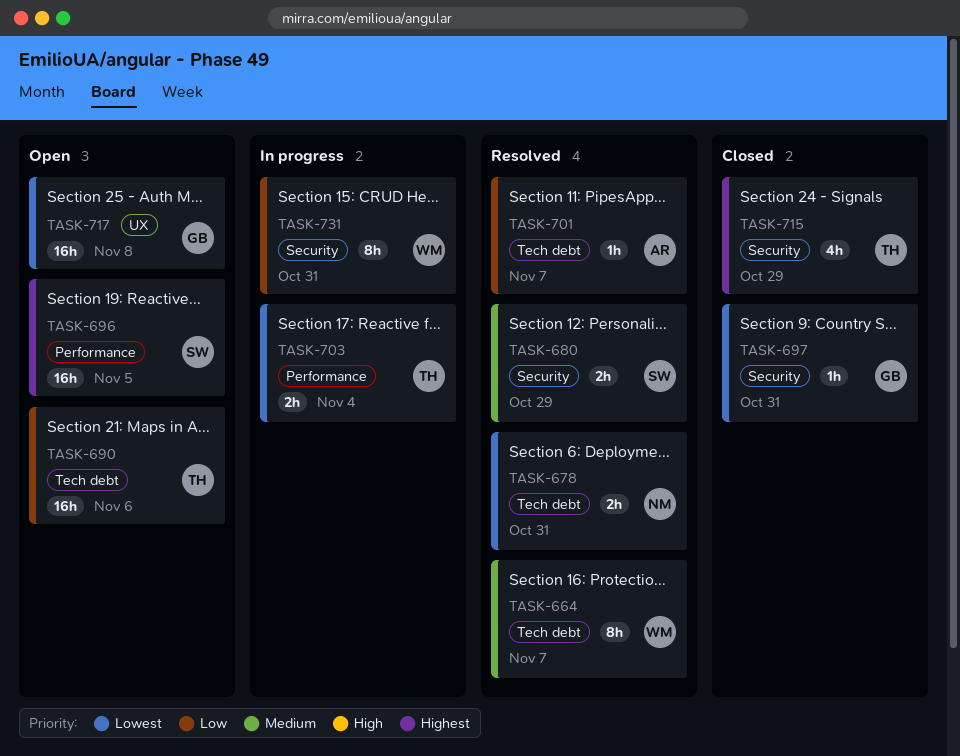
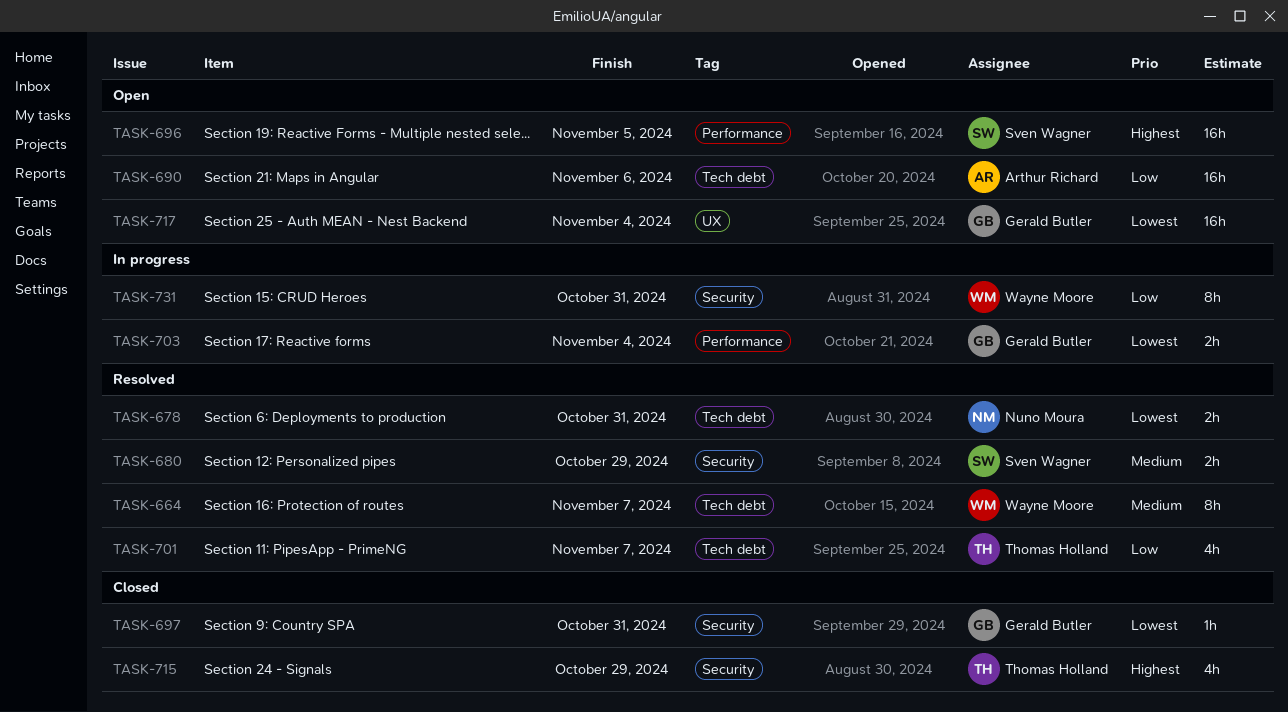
TASK-690, owner: Thomas Holland -> Arthur Richard
TASK-701, owner: Arthur Richard -> Thomas Holland
TASK-701, estimate: 1h -> 4h
TASK-703, owner: Thomas Holland -> Gerald Butler
TASK-717, due: Nov 8 -> Nov 4

